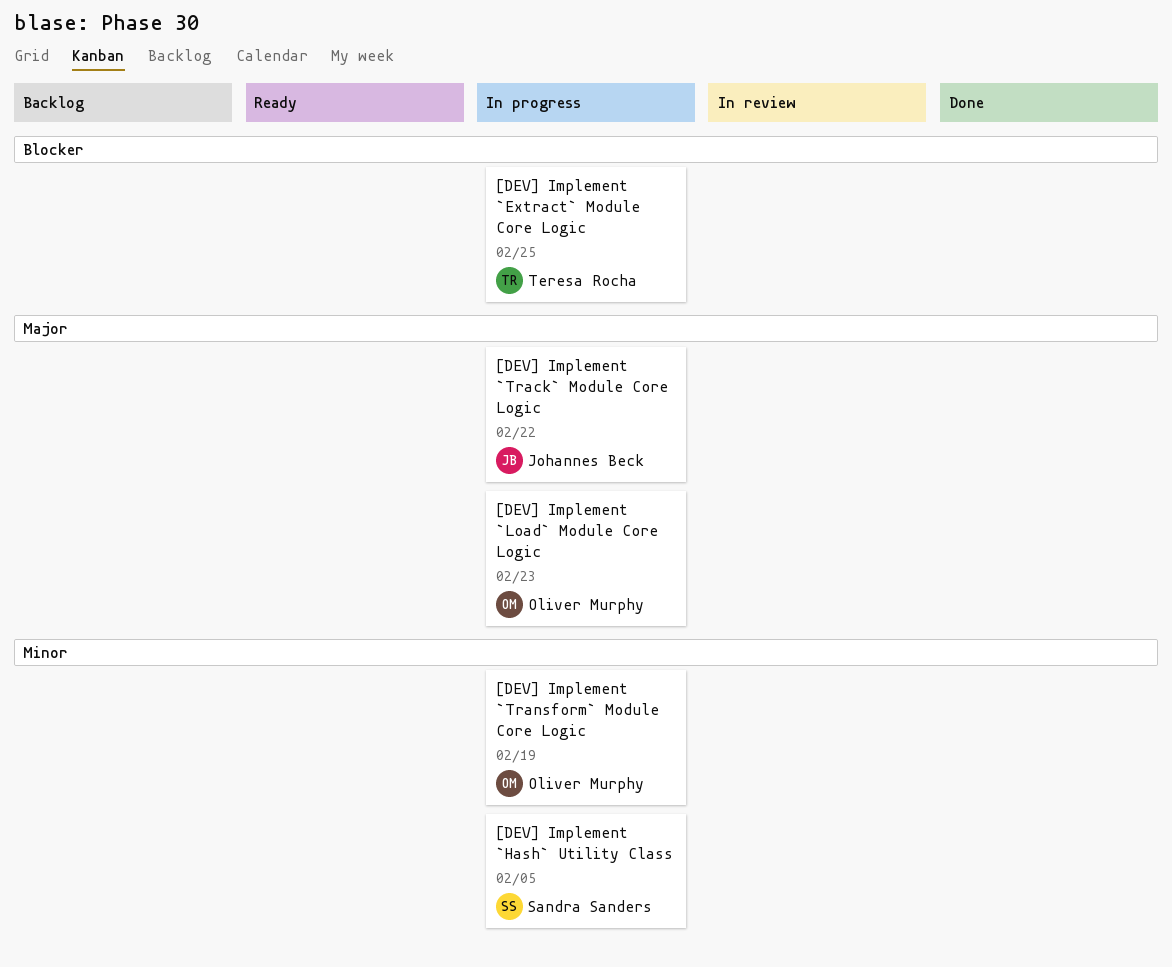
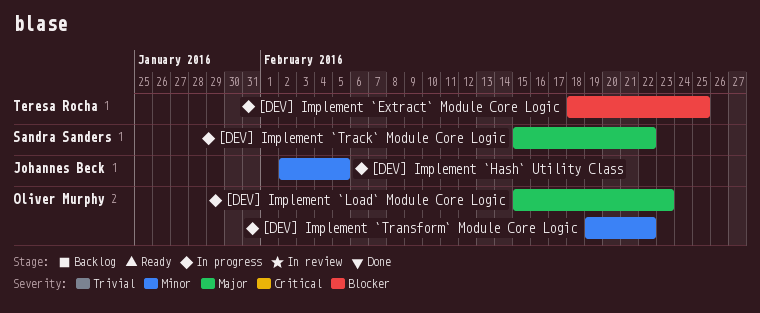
[DEV] Implement `Hash` Utility Class, owner: Sandra Sanders -> Johannes Beck
[DEV] Implement `Track` Module Core Logic, owner: Johannes Beck -> Sandra Sanders
[DEV] Implement `Transform` Module Core Logic, due: Feb 19 -> Feb 22

